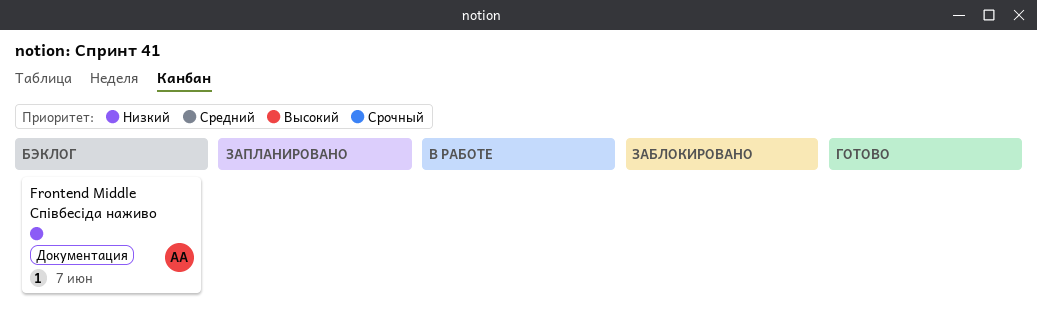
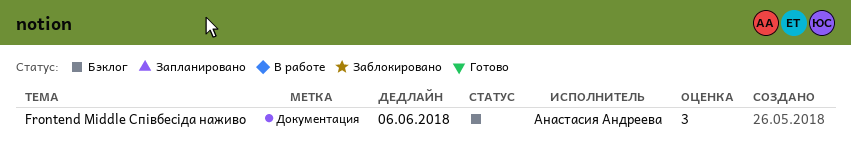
Frontend Middle Співбесіда наживо, estimate: 1 -> 3
Frontend Middle Співбесіда наживо, due: Jun 7 -> Jun 6

